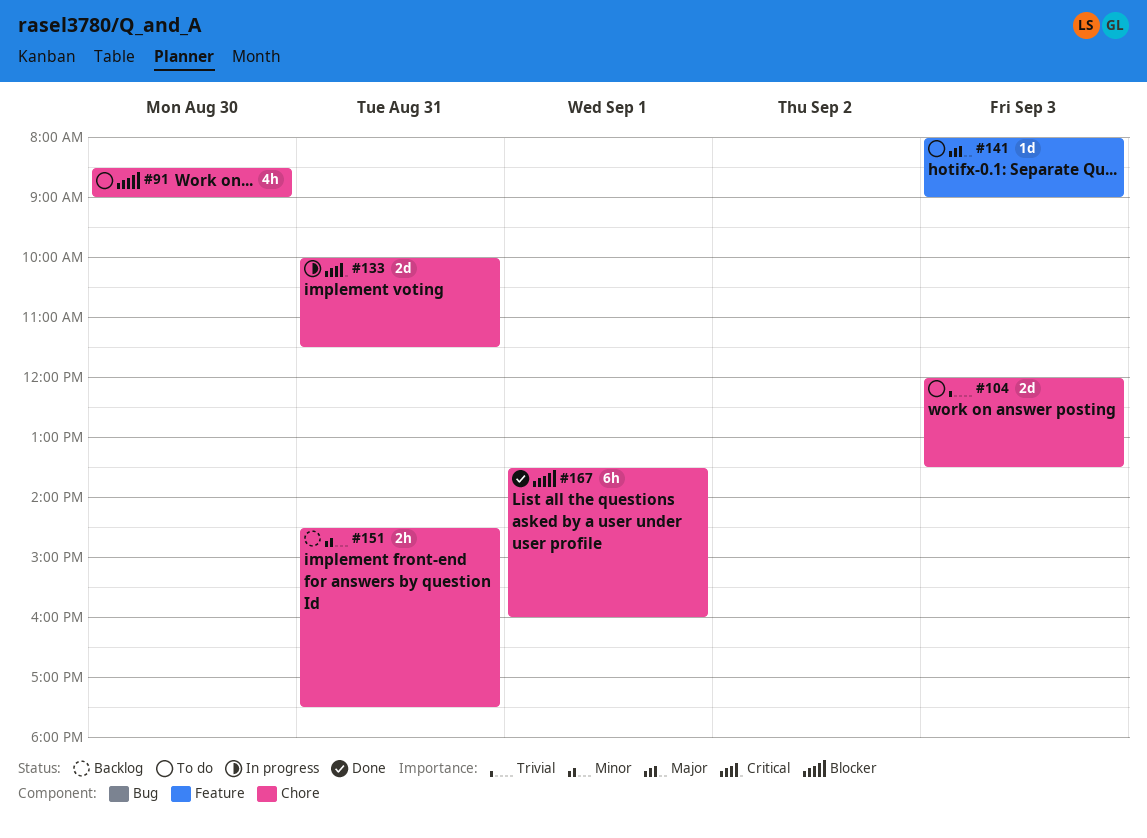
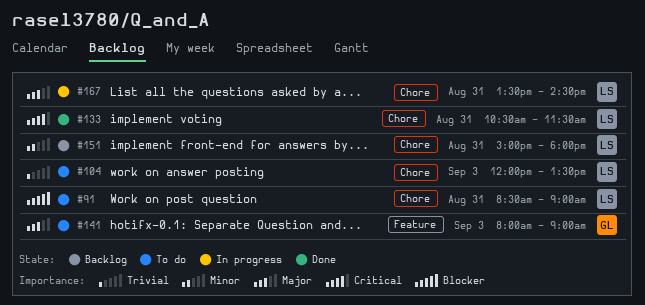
#91, day: Aug 30 -> Aug 31
#133, status: In progress -> Done
#133, begins: 10:00 -> 10:30
#151, begins: 14:30 -> 15:00
#151, ends: 17:30 -> 18:00
#167, status: Done -> In progress
#167, priority: Blocker -> Major
#167, day: Sep 1 -> Aug 31
#167, ends: 16:00 -> 14:30

